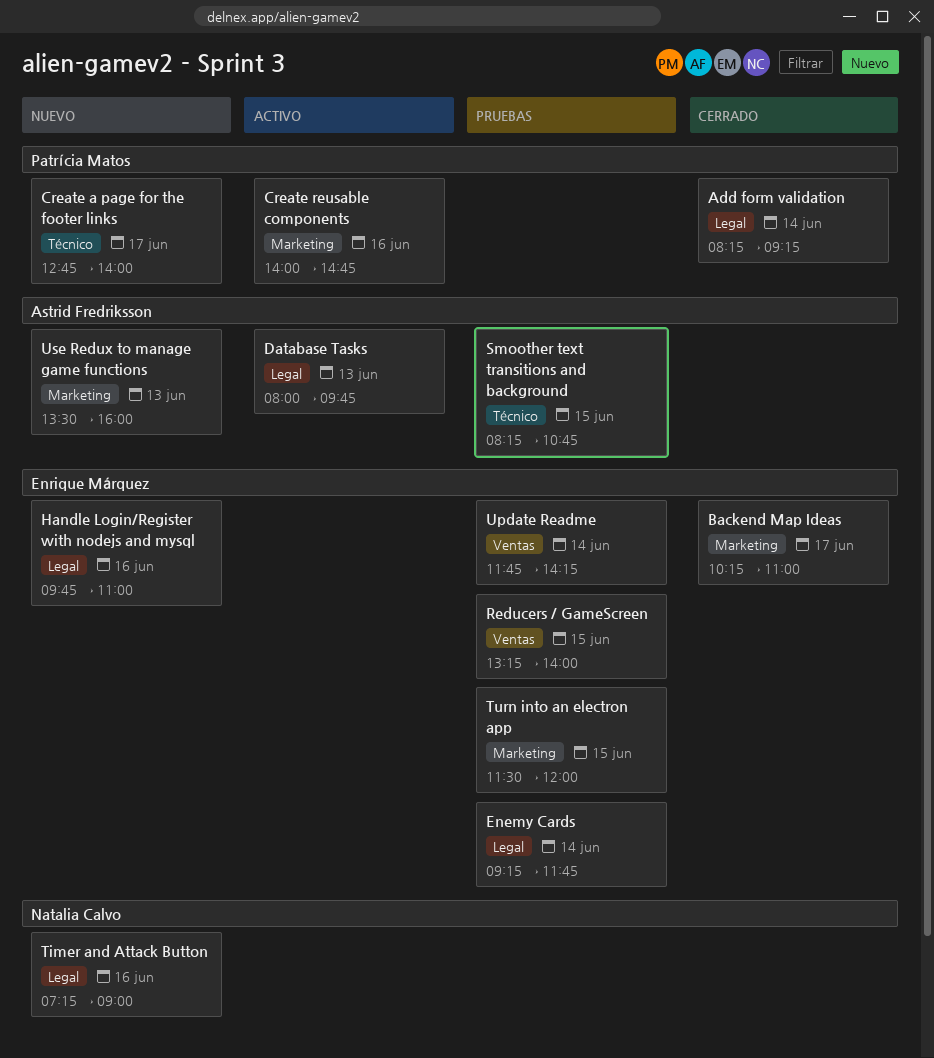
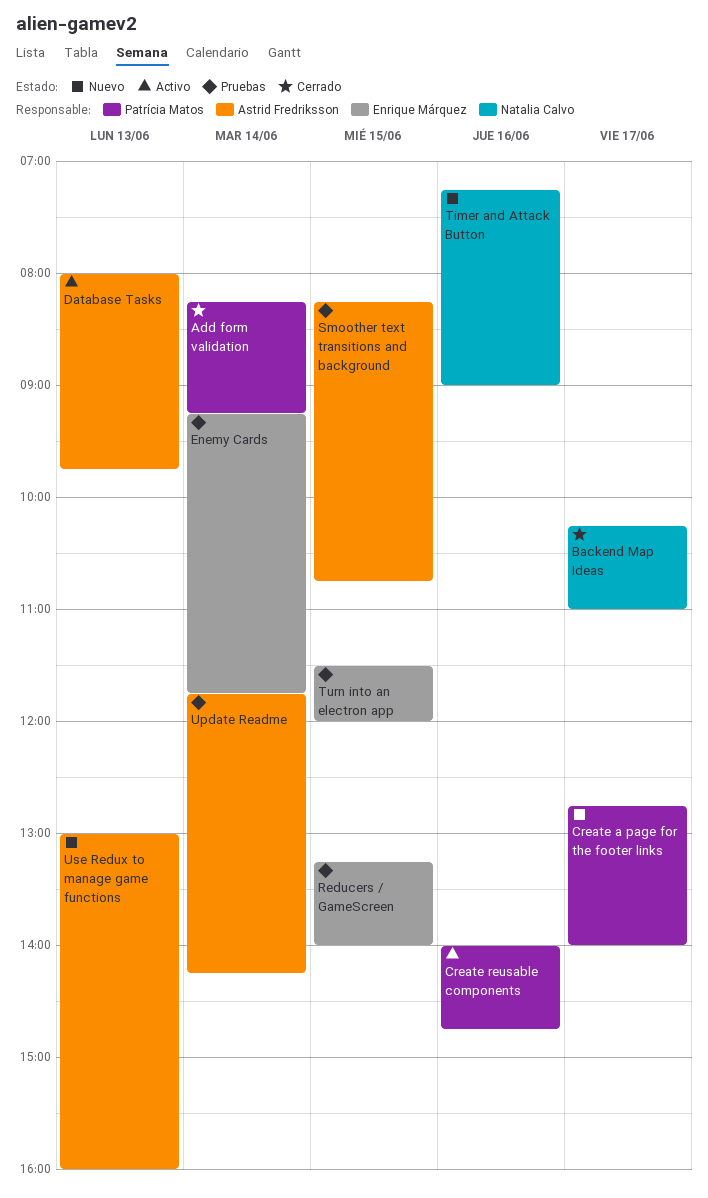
Backend Map Ideas, owner: Enrique Márquez -> Natalia Calvo
Handle Login/Register with nodejs and mysql: present -> none
Update Readme, owner: Enrique Márquez -> Astrid Fredriksson
Use Redux to manage game functions, begins: 13:30 -> 13:00

